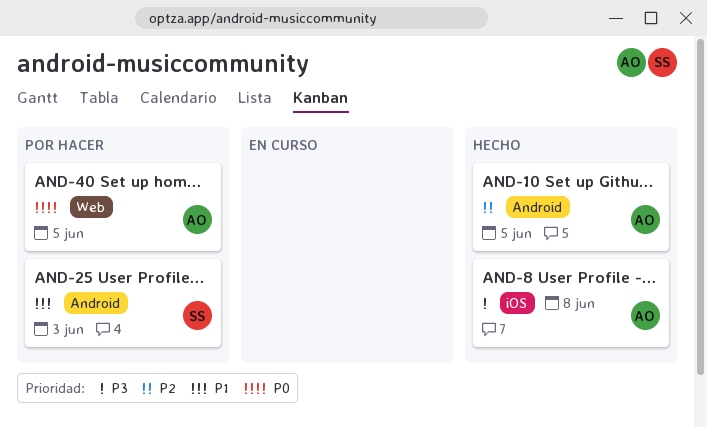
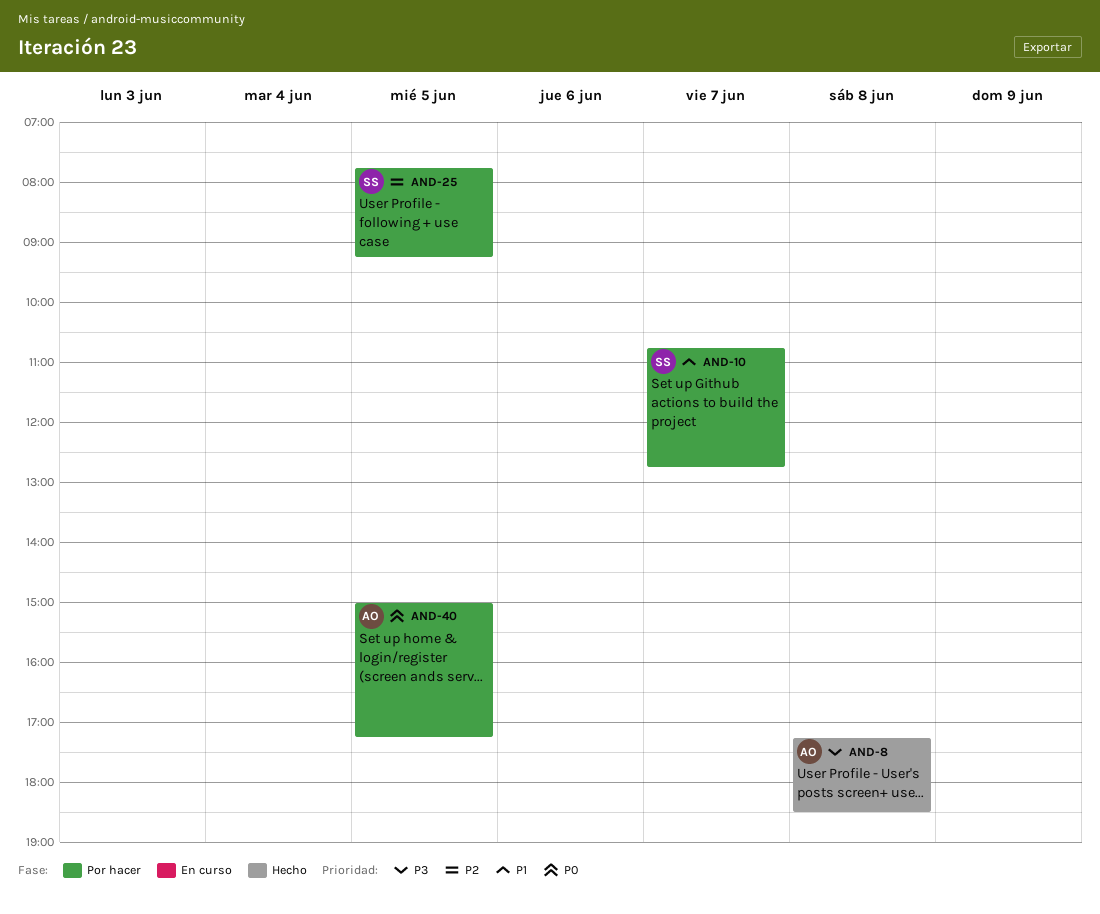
AND-10, status: Hecho -> Por hacer
AND-10, owner: AO -> SS
AND-10, priority: P2 -> P1
AND-10, day: Jun 5 -> Jun 7
AND-25, priority: P1 -> P2
AND-25, day: Jun 3 -> Jun 5

